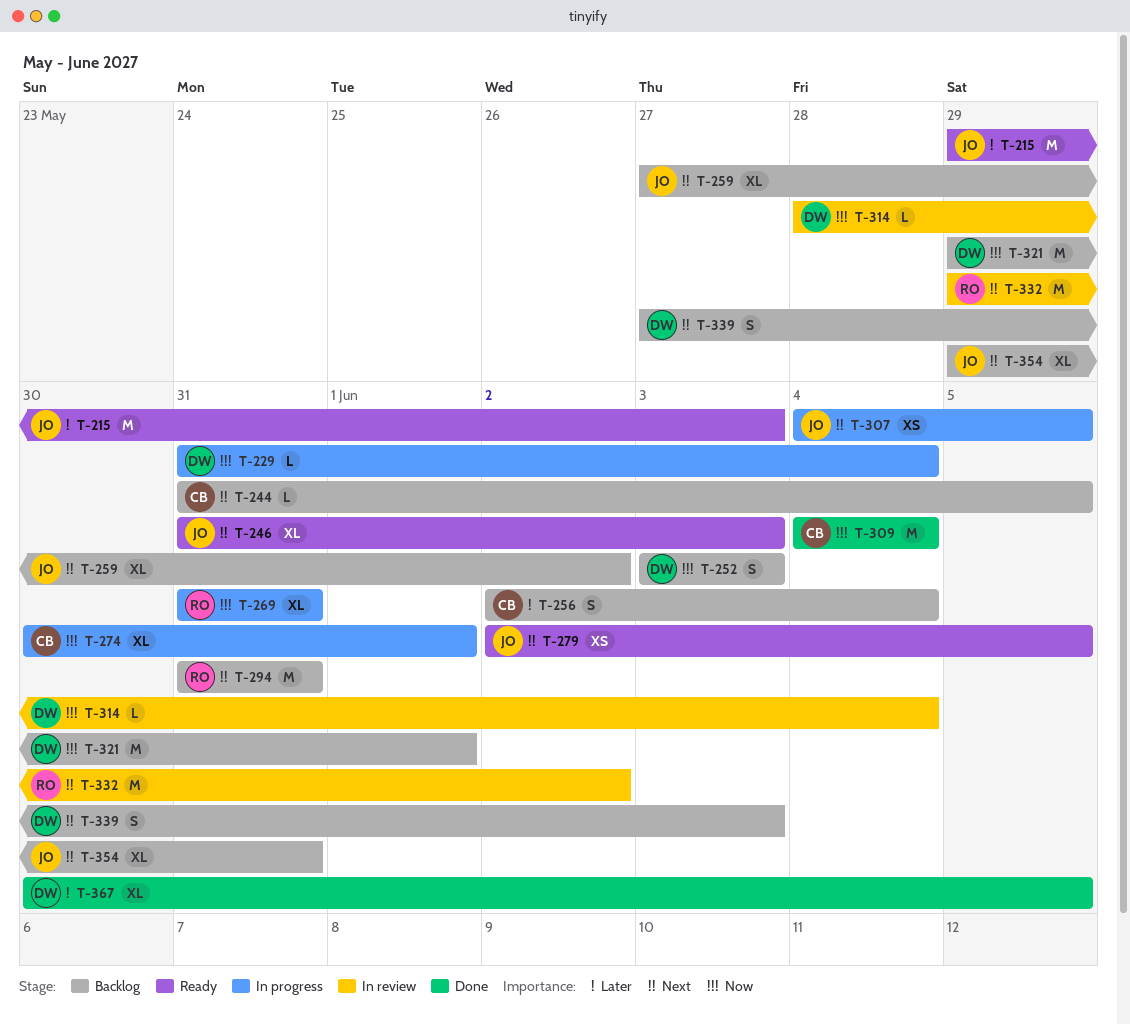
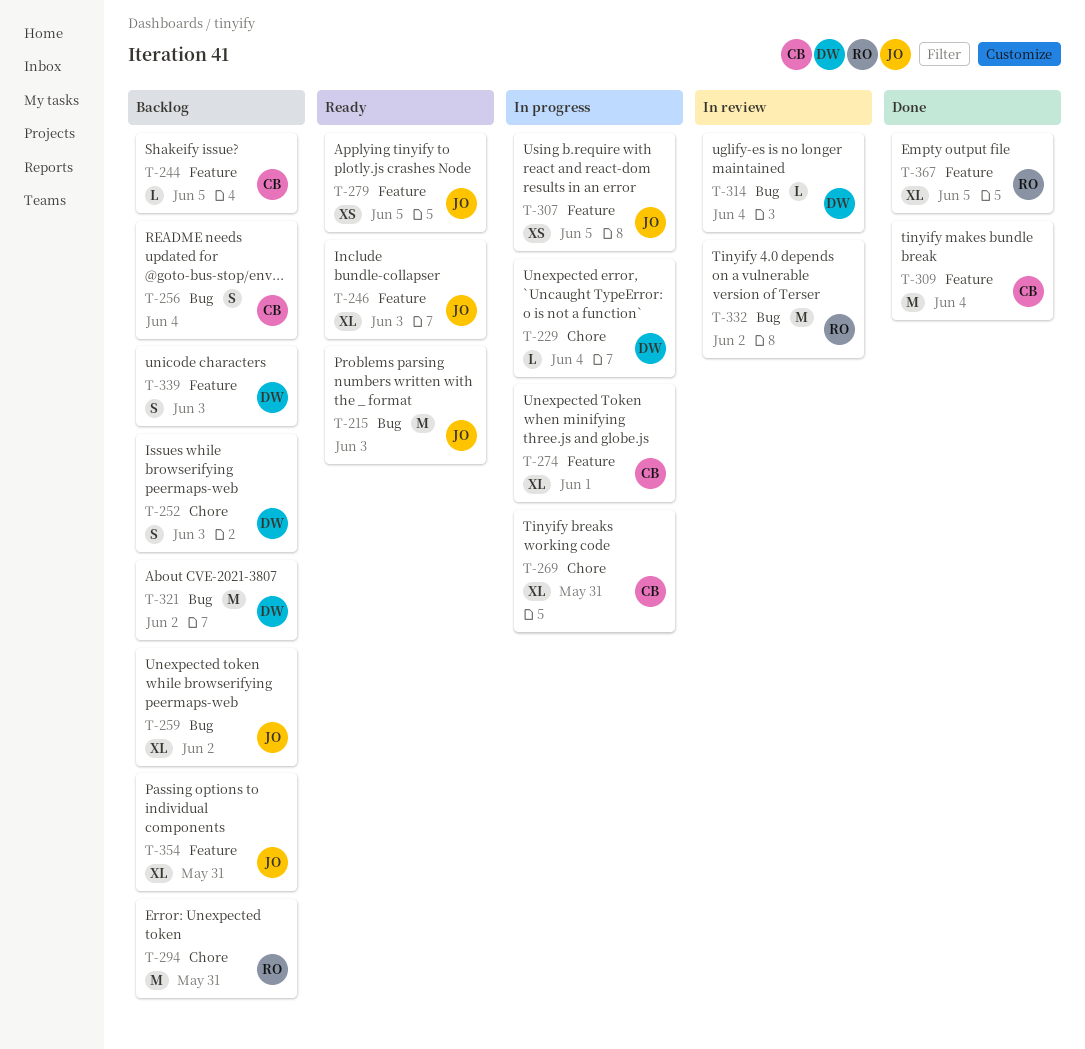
T-269, owner: RO -> CB
T-321, due: Jun 1 -> Jun 2
T-367, owner: DW -> RO

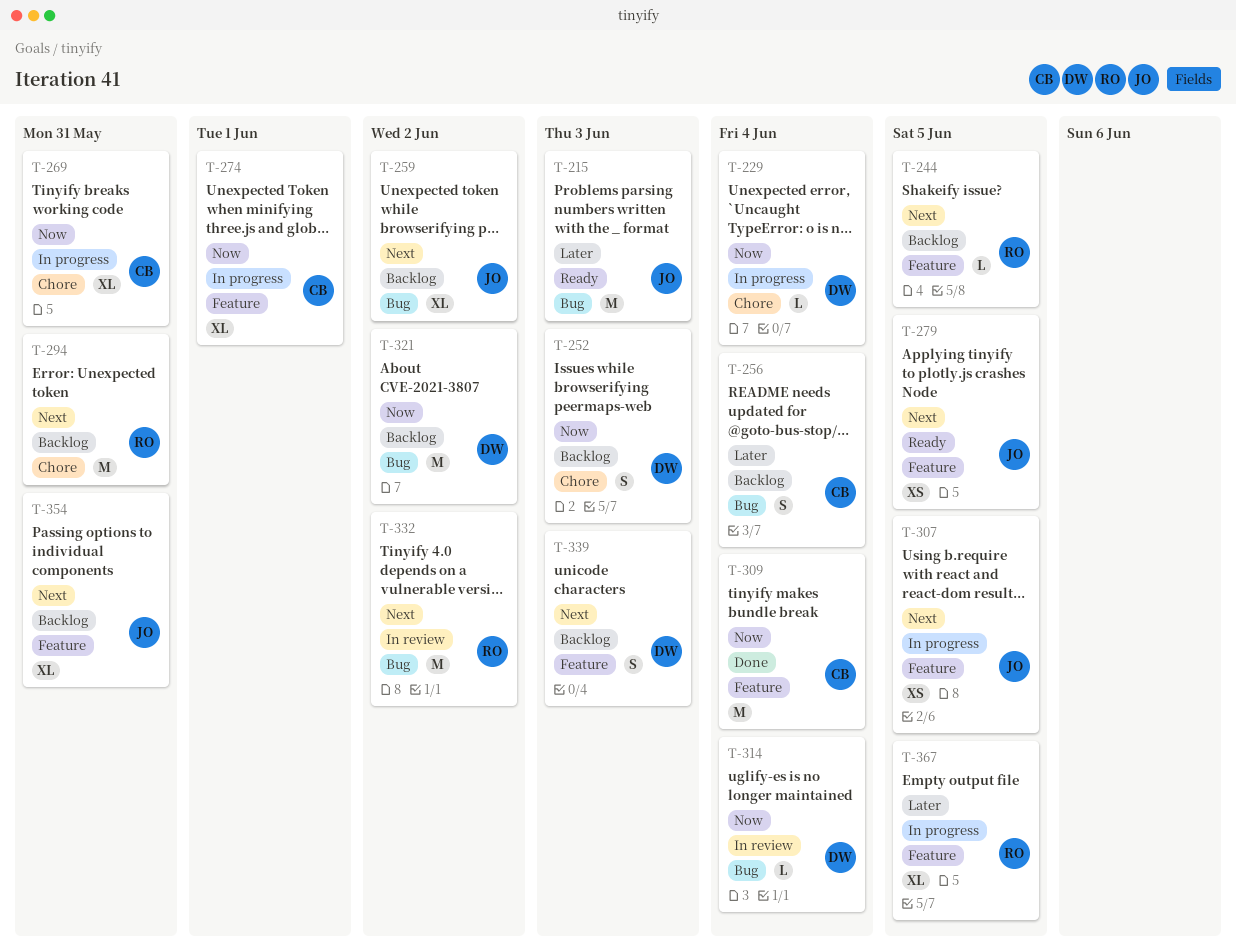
T-244, owner: CB -> RO
T-246: present -> none
T-367, status: Done -> In progress

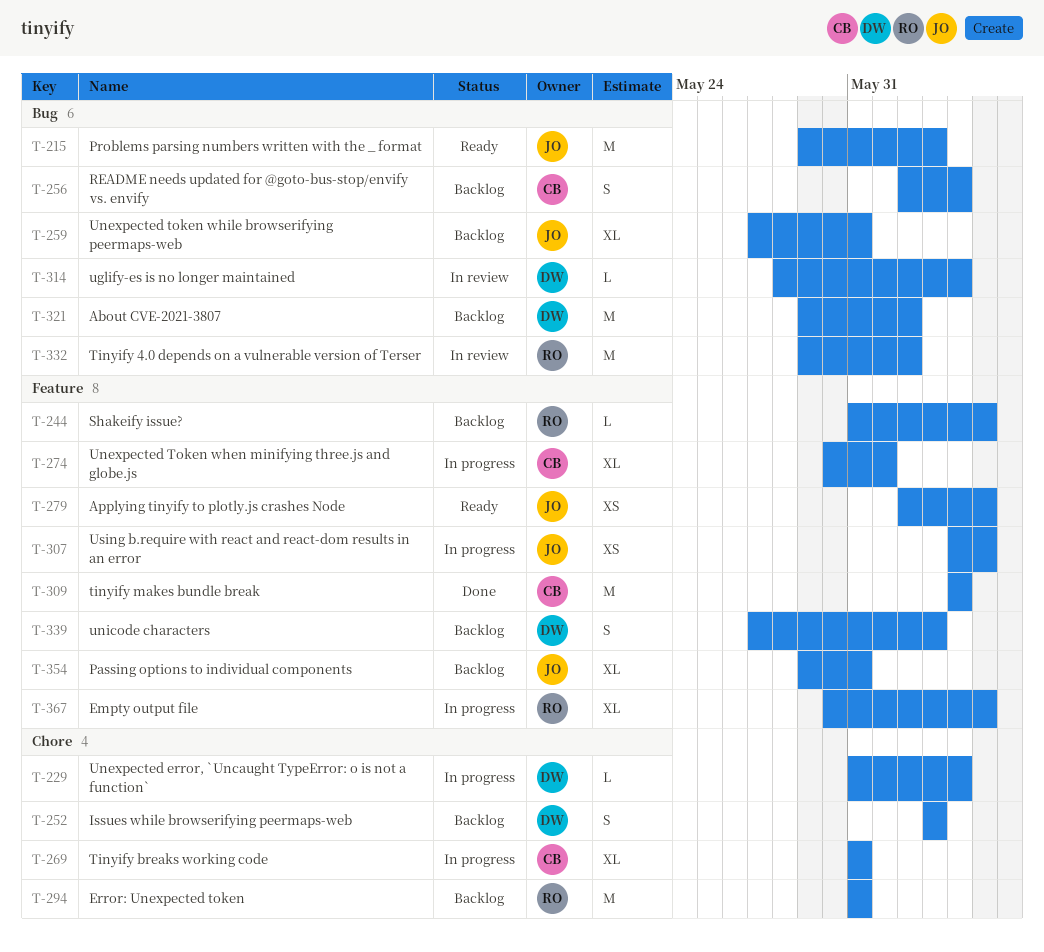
T-259, due: Jun 2 -> May 31

